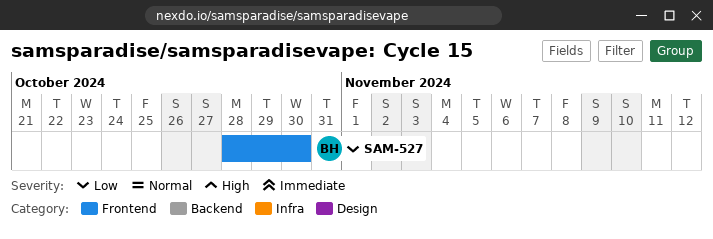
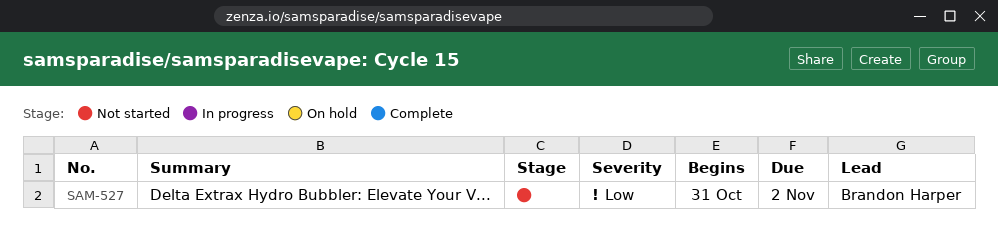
SAM-527, start: Oct 28 -> Oct 31
SAM-527, due: Oct 30 -> Nov 2

